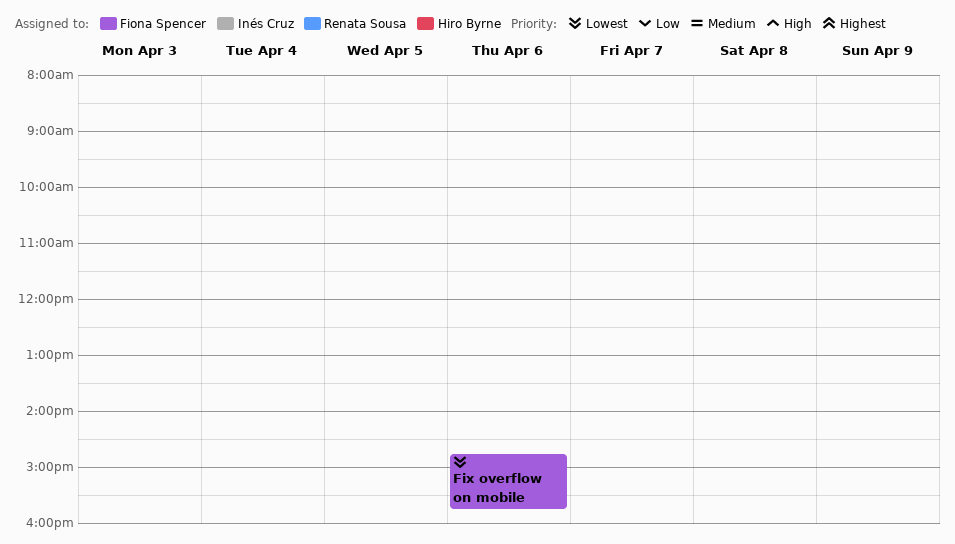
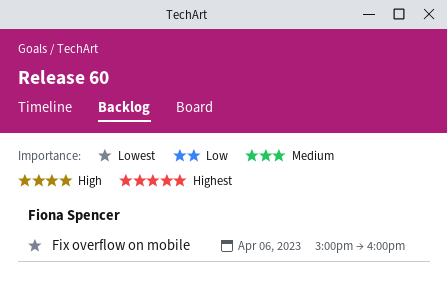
Fix overflow on mobile, begins: 14:45 -> 15:00
Fix overflow on mobile, ends: 15:45 -> 16:00

